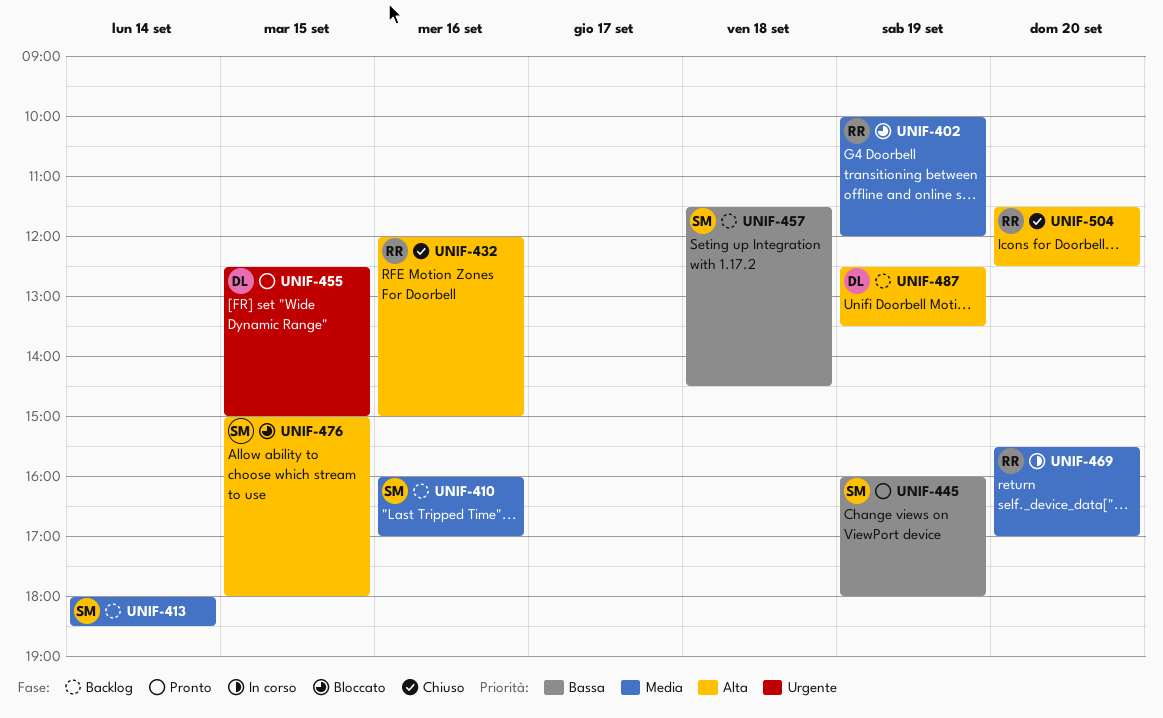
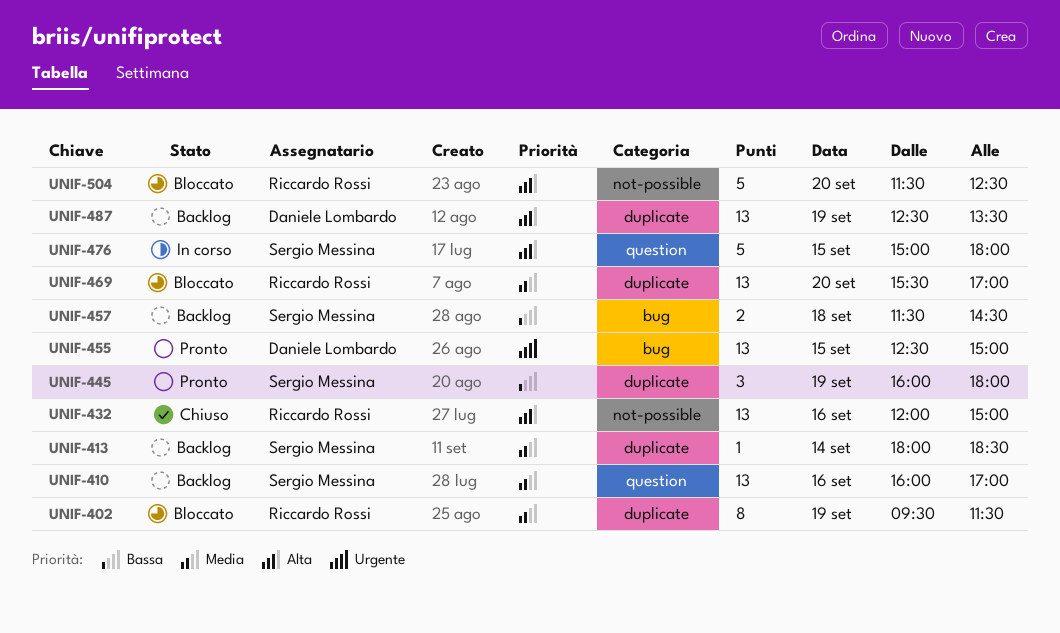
UNIF-402, begins: 10:00 -> 09:30
UNIF-402, ends: 12:00 -> 11:30
UNIF-469, status: In corso -> Bloccato
UNIF-476, status: Bloccato -> In corso
UNIF-504, status: Chiuso -> Bloccato

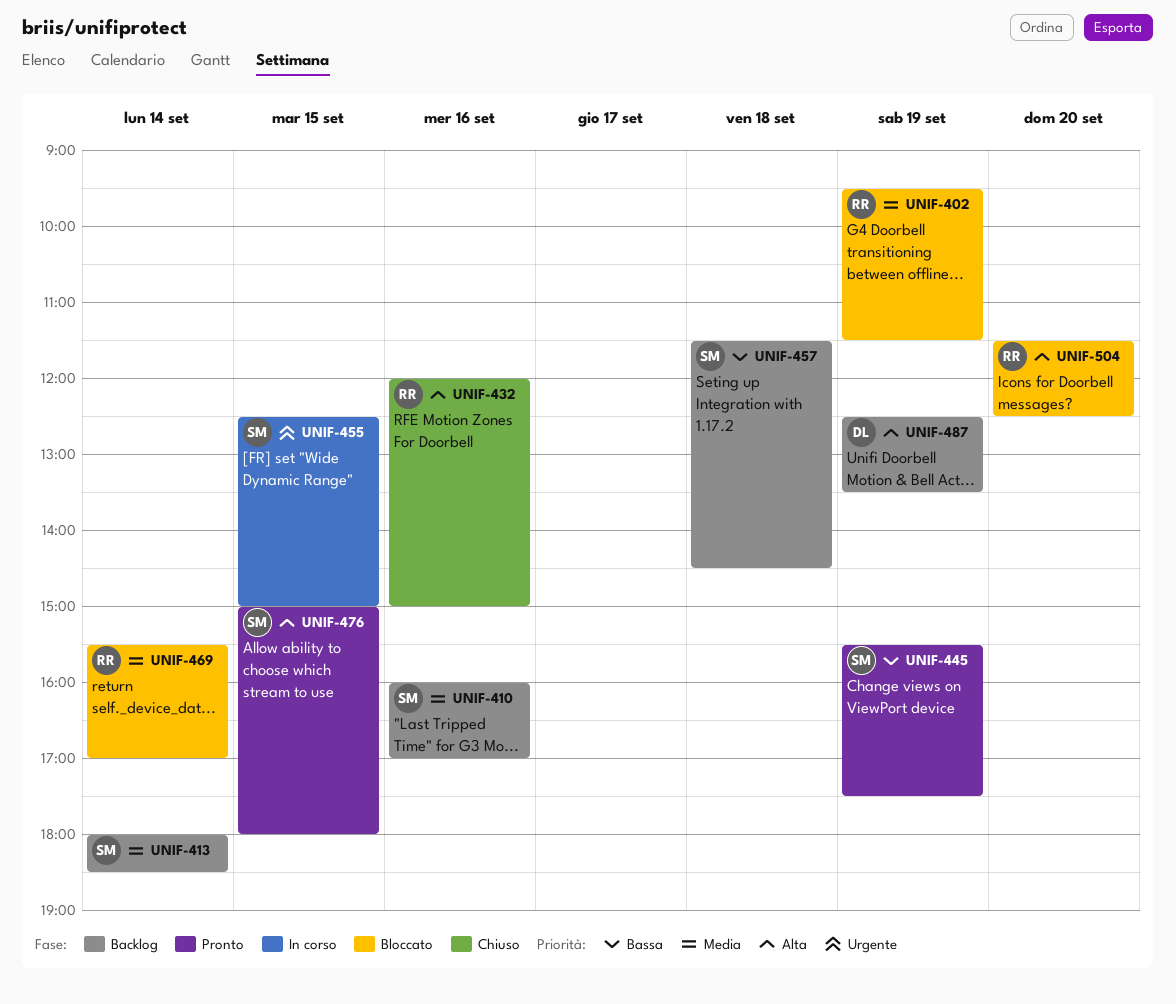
UNIF-445, begins: 16:00 -> 15:30
UNIF-445, ends: 18:00 -> 17:30
UNIF-455, status: Pronto -> In corso
UNIF-455, owner: Daniele Lombardo -> Sergio Messina
UNIF-469, day: Sep 20 -> Sep 14
UNIF-476, status: In corso -> Pronto

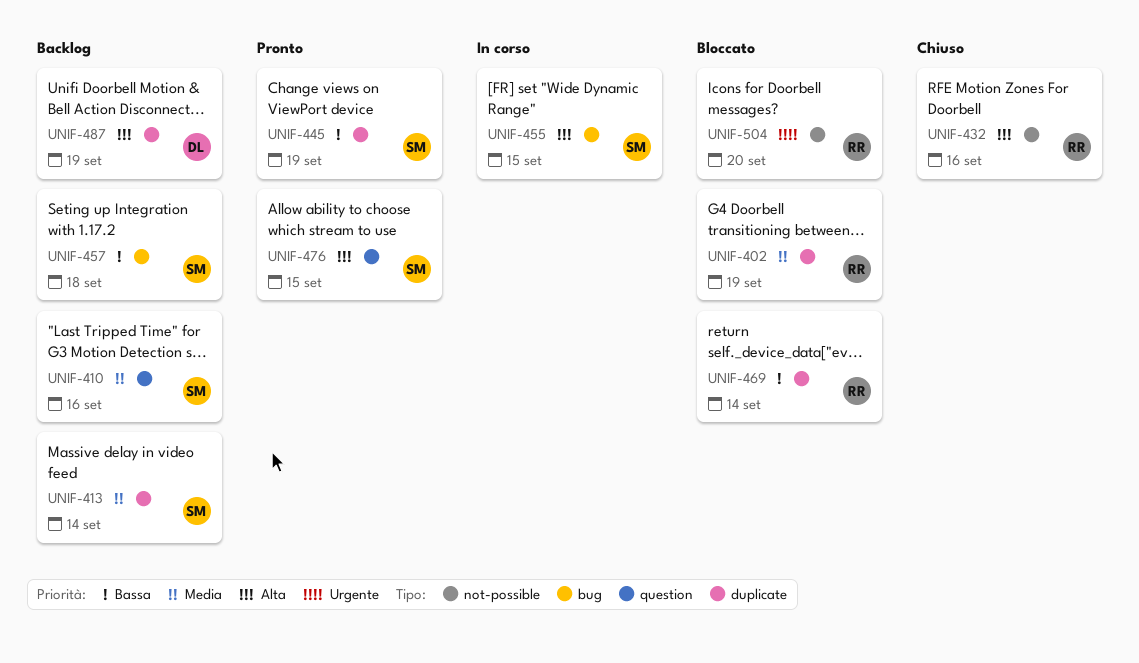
UNIF-455, priority: Urgente -> Alta
UNIF-469, priority: Media -> Bassa
UNIF-504, priority: Alta -> Urgente

